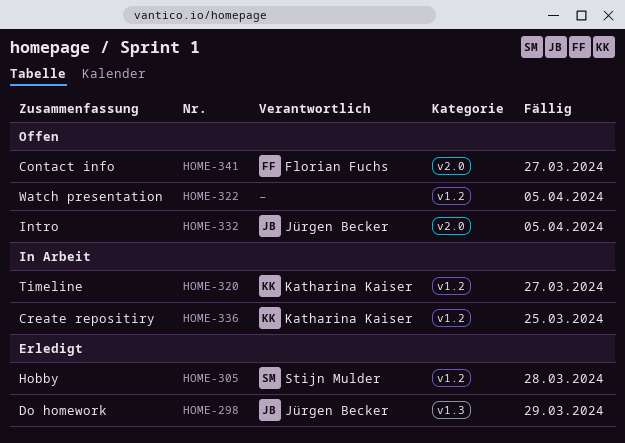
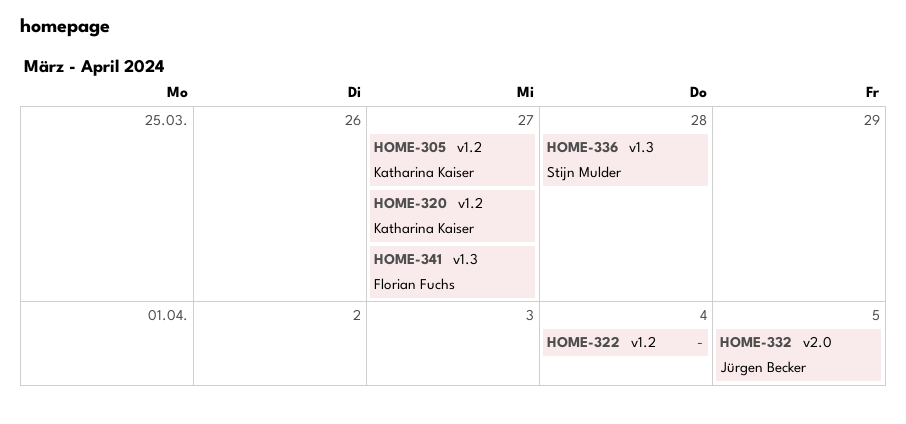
HOME-298: present -> none
HOME-305, owner: Stijn Mulder -> Katharina Kaiser
HOME-305, due: Mar 28 -> Mar 27
HOME-322, due: Apr 5 -> Apr 4
HOME-336, owner: Katharina Kaiser -> Stijn Mulder
HOME-336, label: v1.2 -> v1.3
HOME-336, due: Mar 25 -> Mar 28
HOME-341, label: v2.0 -> v1.3

